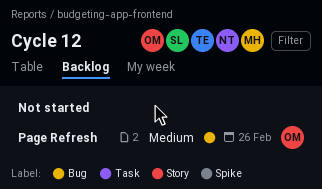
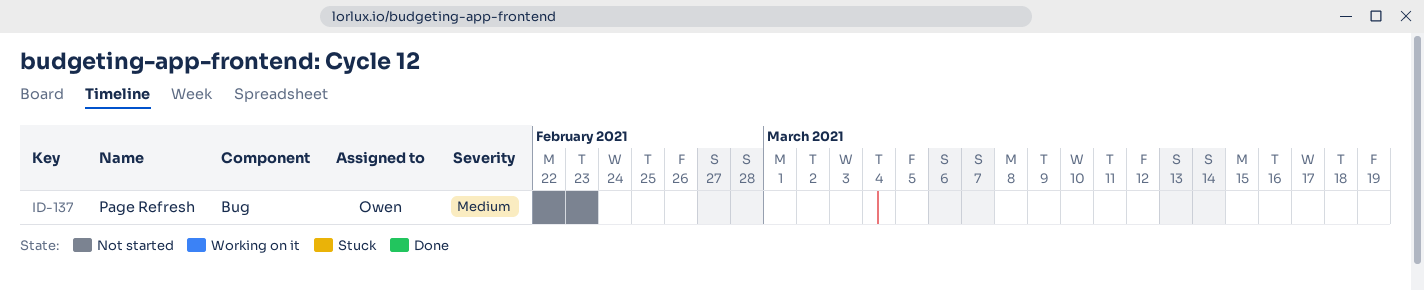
Page Refresh, due: Feb 26 -> Feb 23

